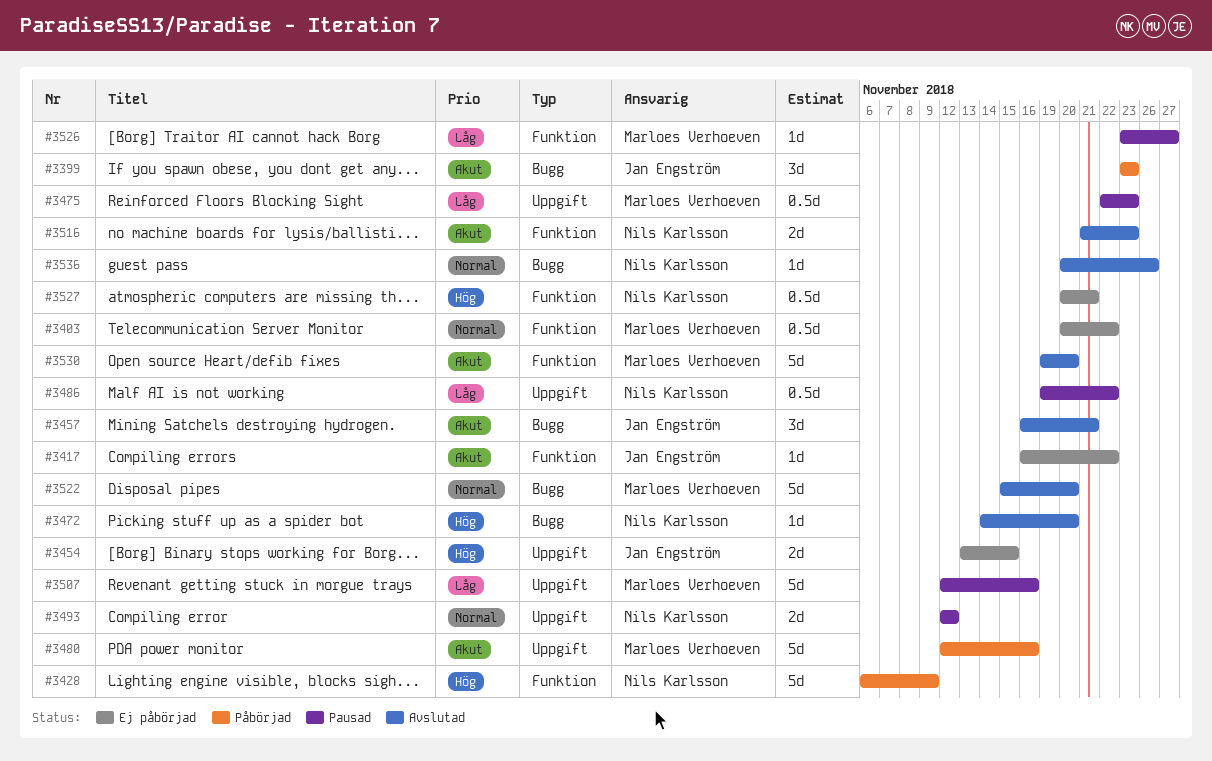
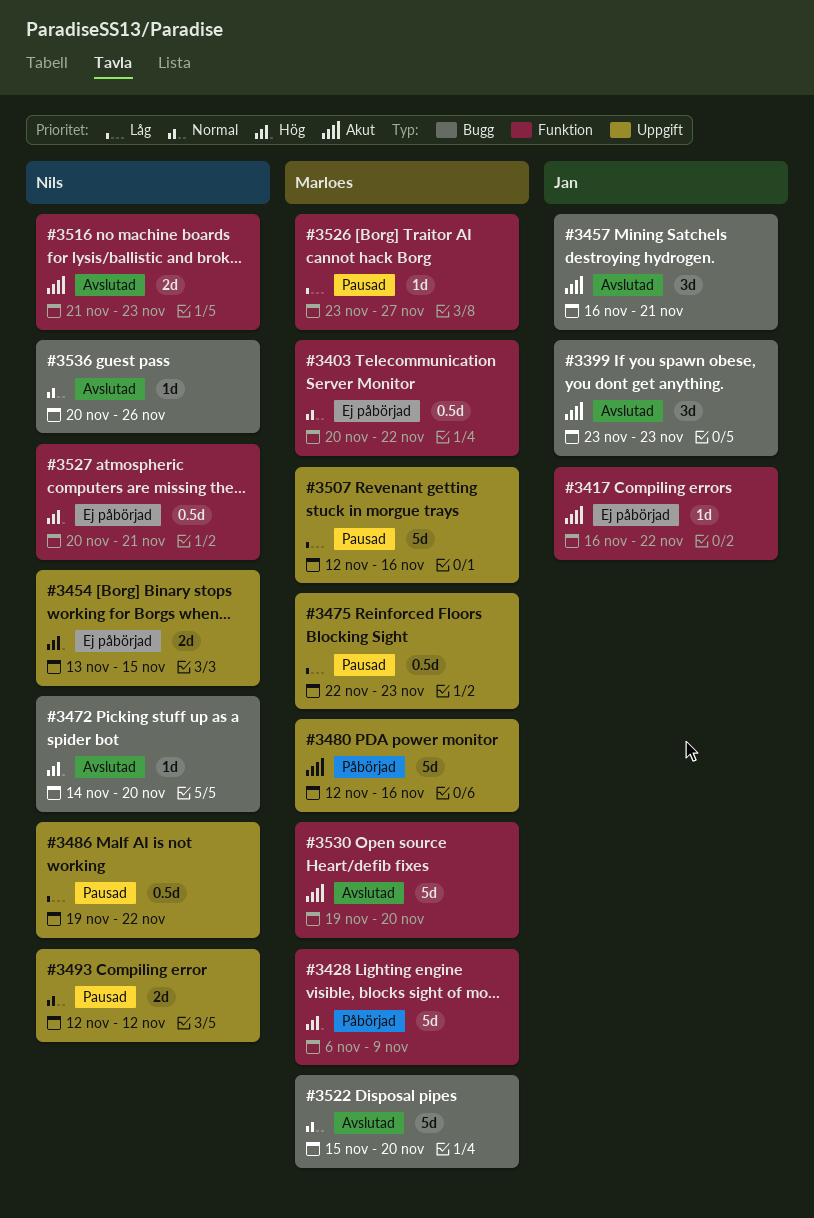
#3399, status: Påbörjad -> Avslutad
#3428, owner: Nils Karlsson -> Marloes Verhoeven
#3454, owner: Jan Engström -> Nils Karlsson

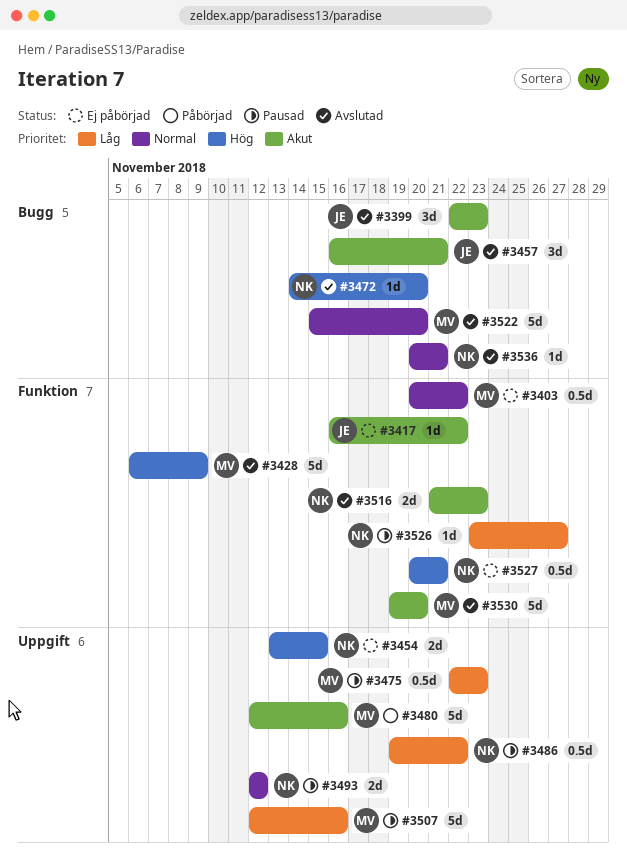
#3399, start: Nov 23 -> Nov 22
#3428, status: Påbörjad -> Avslutad
#3526, owner: Marloes -> Nils
#3536, due: Nov 26 -> Nov 21

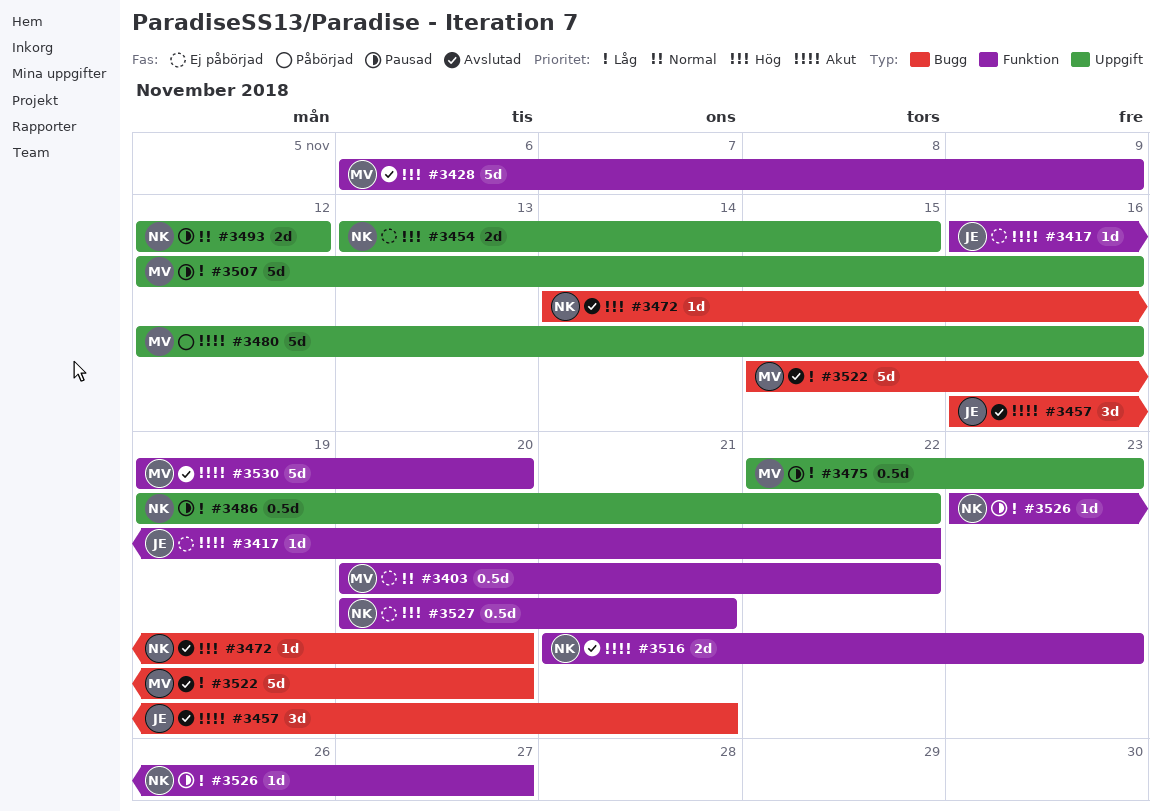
#3399: present -> none
#3522, priority: Normal -> Låg
#3536: present -> none

